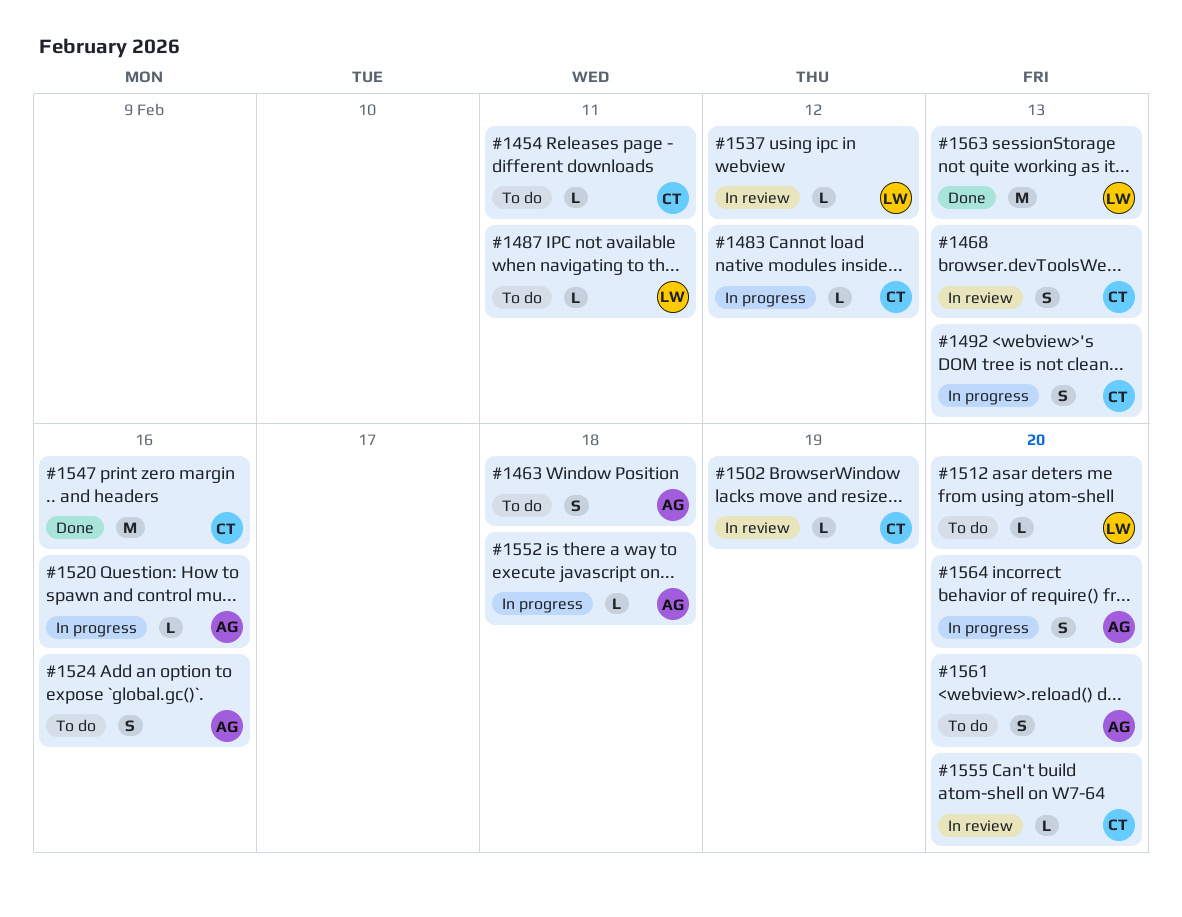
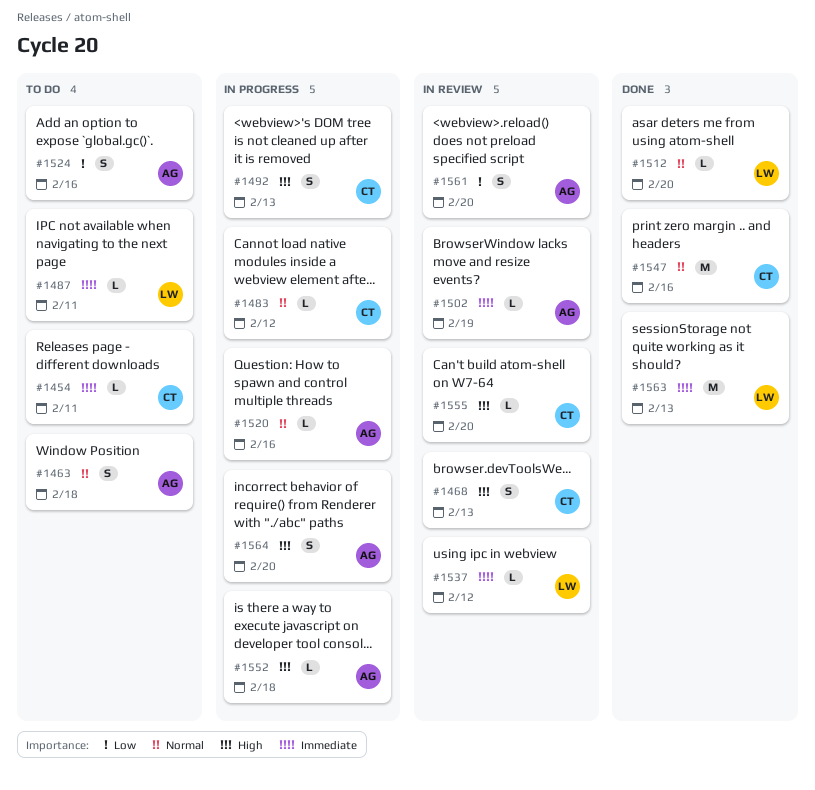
#1502, owner: CT -> AG
#1512, status: To do -> Done
#1561, status: To do -> In review

